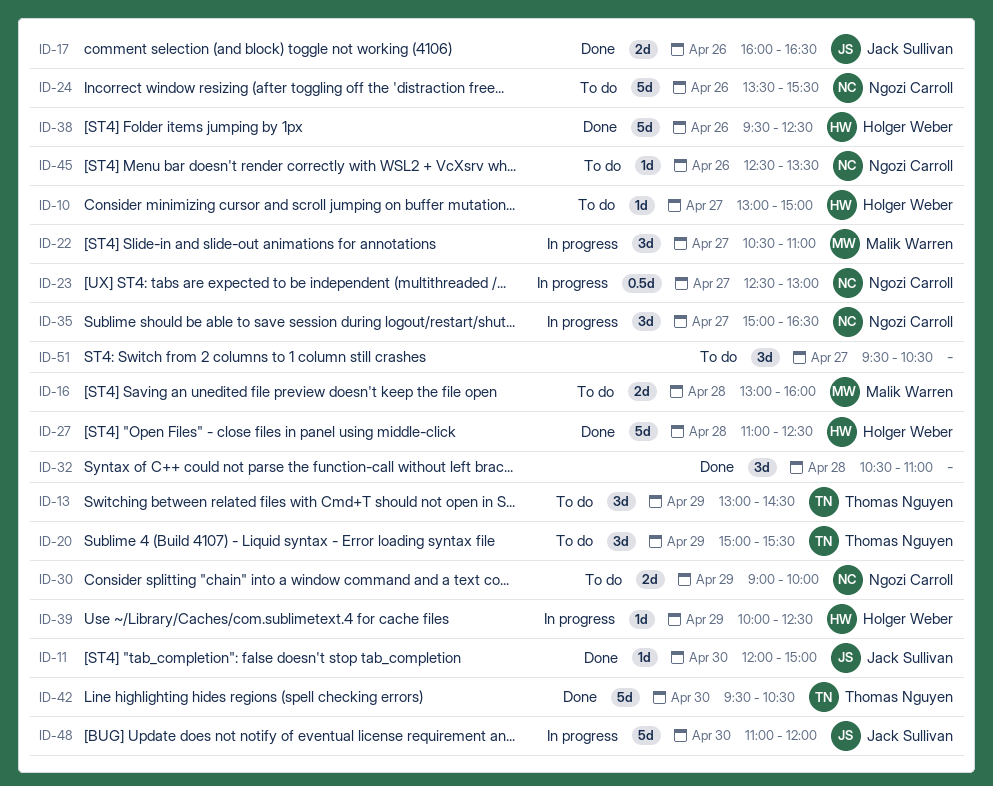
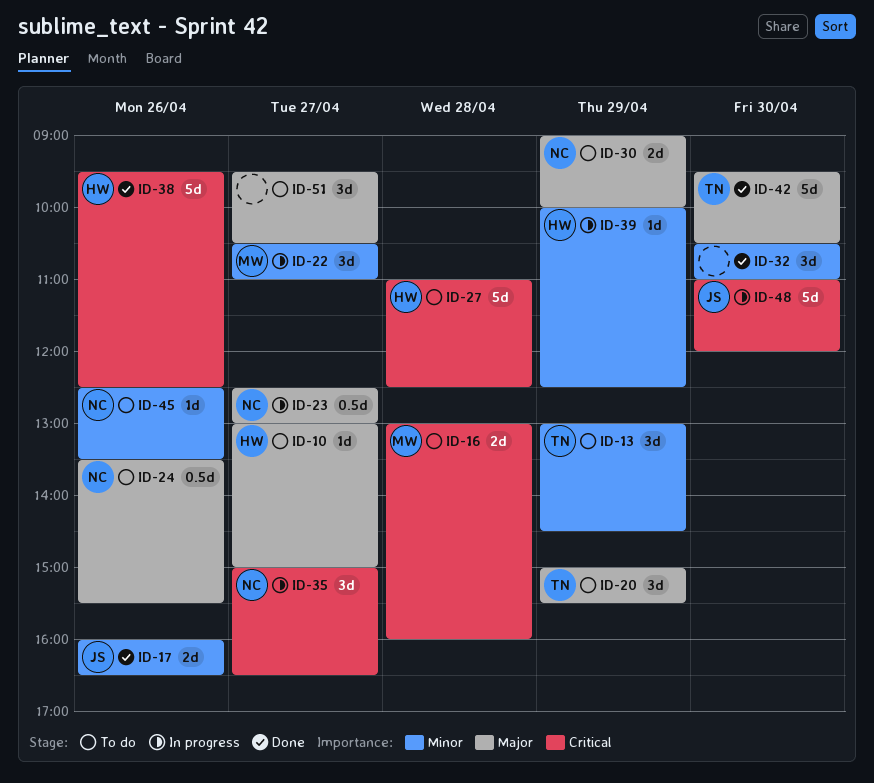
ID-11: present -> none
ID-24, estimate: 5d -> 0.5d
ID-27, status: Done -> To do
ID-32, day: Apr 28 -> Apr 30

